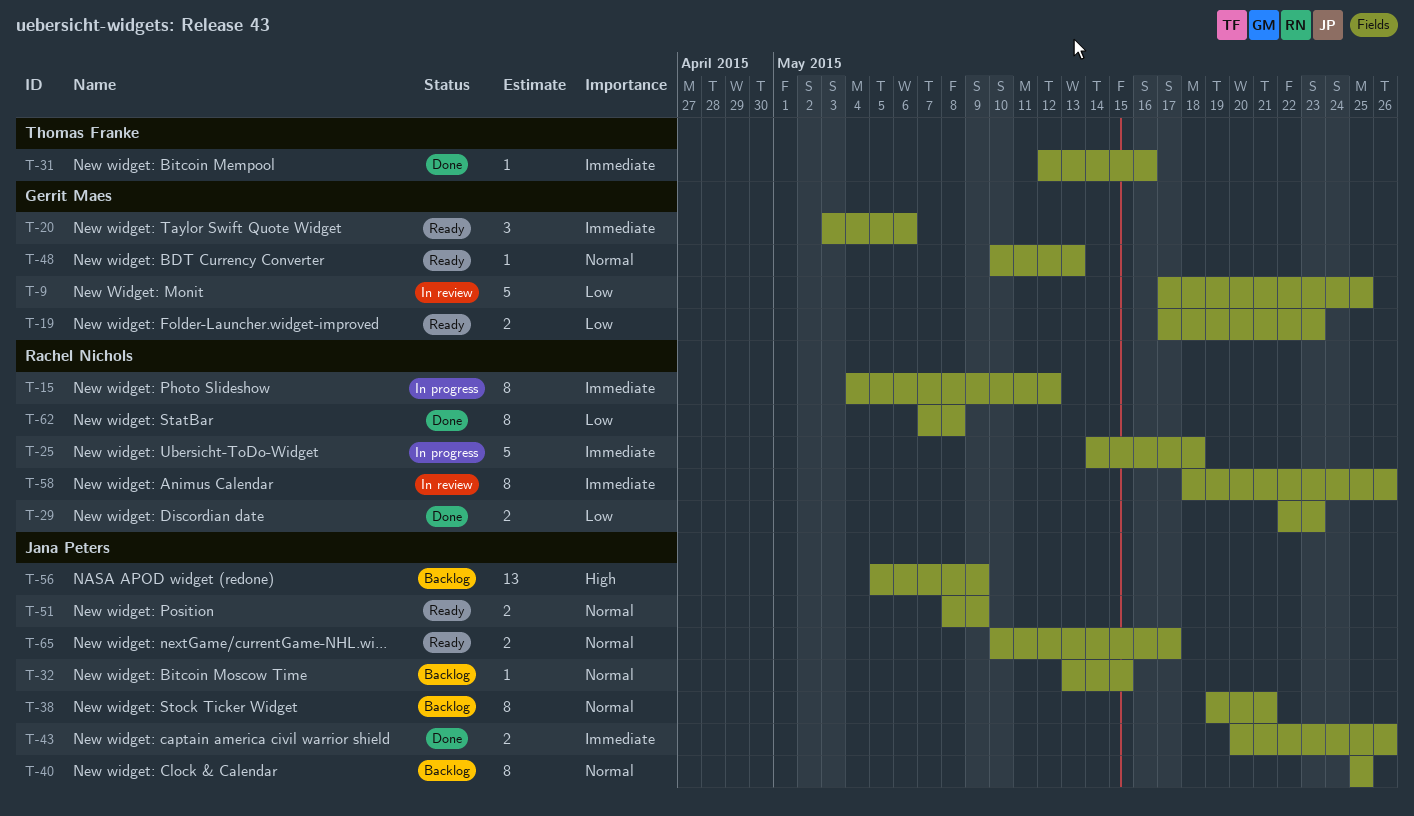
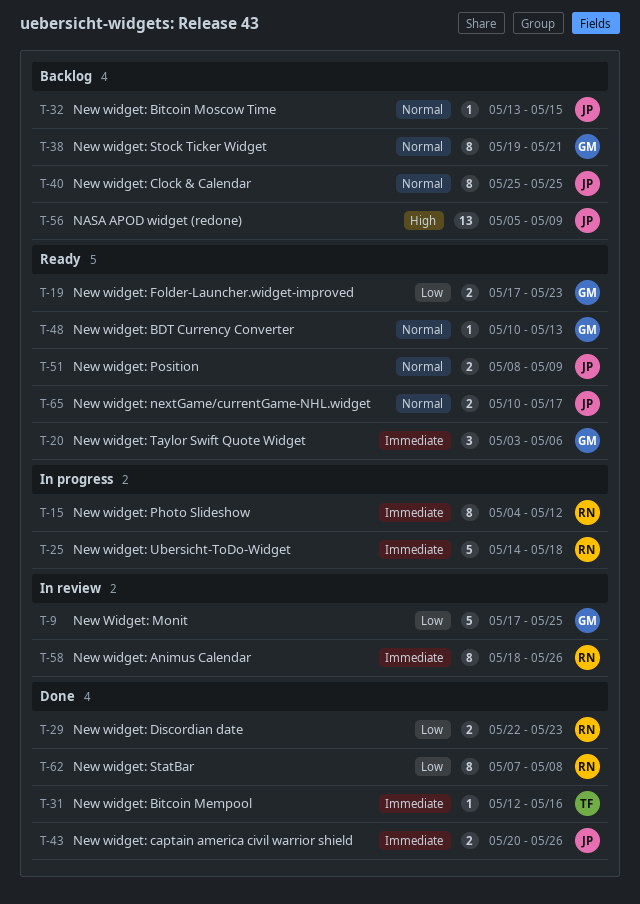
T-38, owner: Jana Peters -> Gerrit Maes

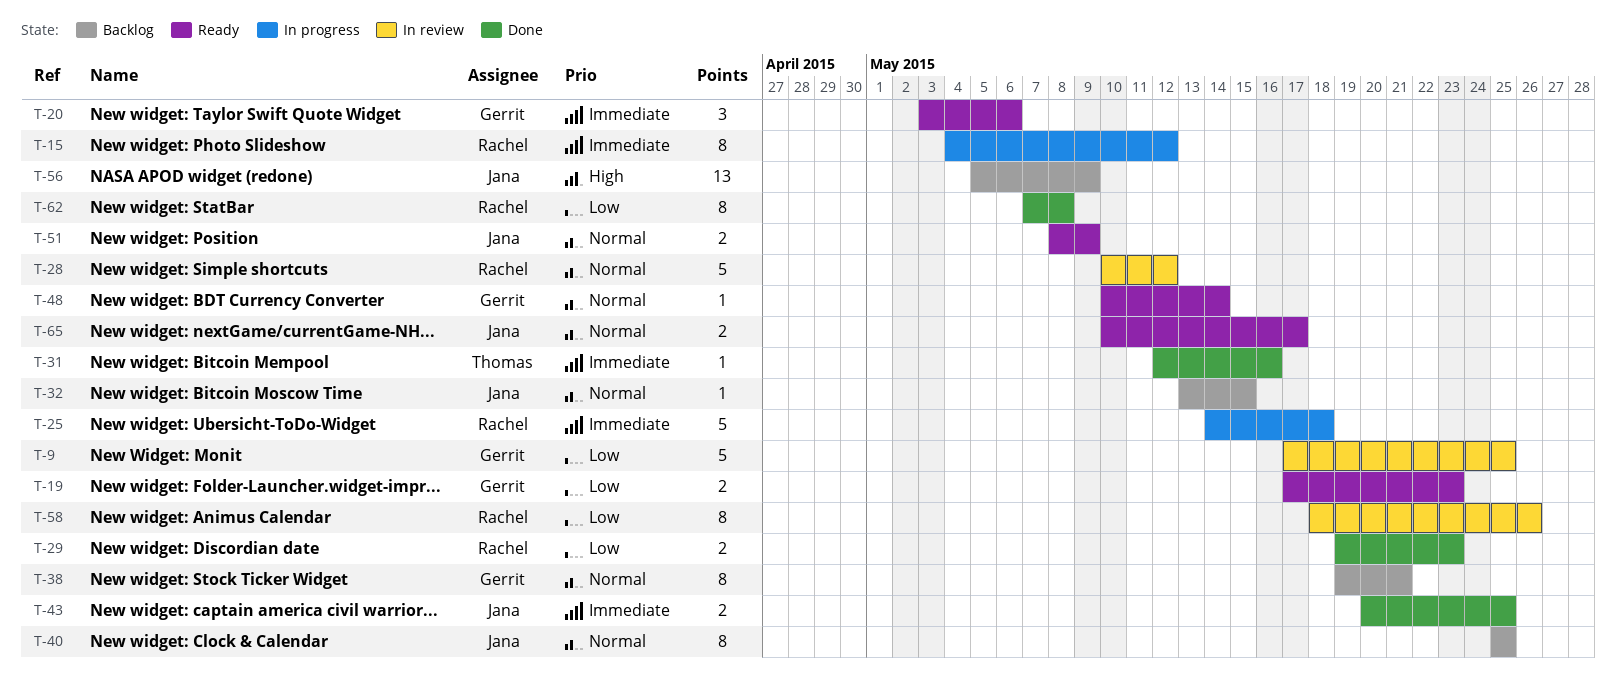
T-28: none -> present
T-29, start: May 22 -> May 19
T-43, due: May 26 -> May 25
T-48, due: May 13 -> May 14
T-58, priority: Immediate -> Low

